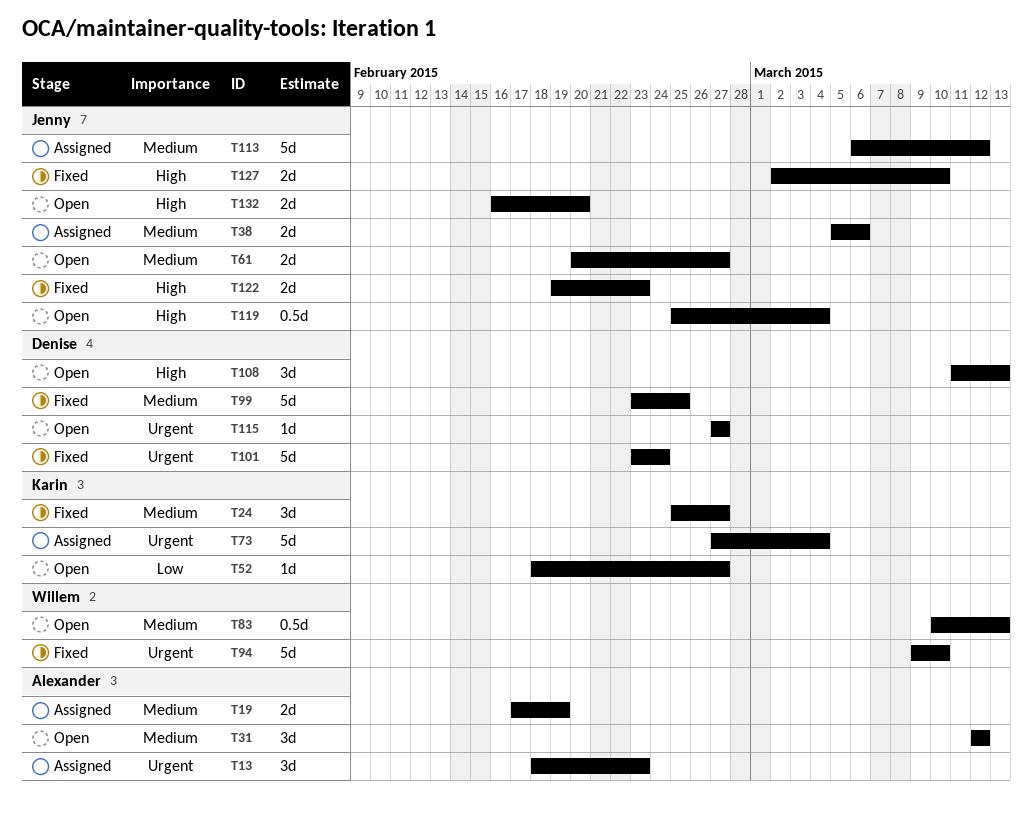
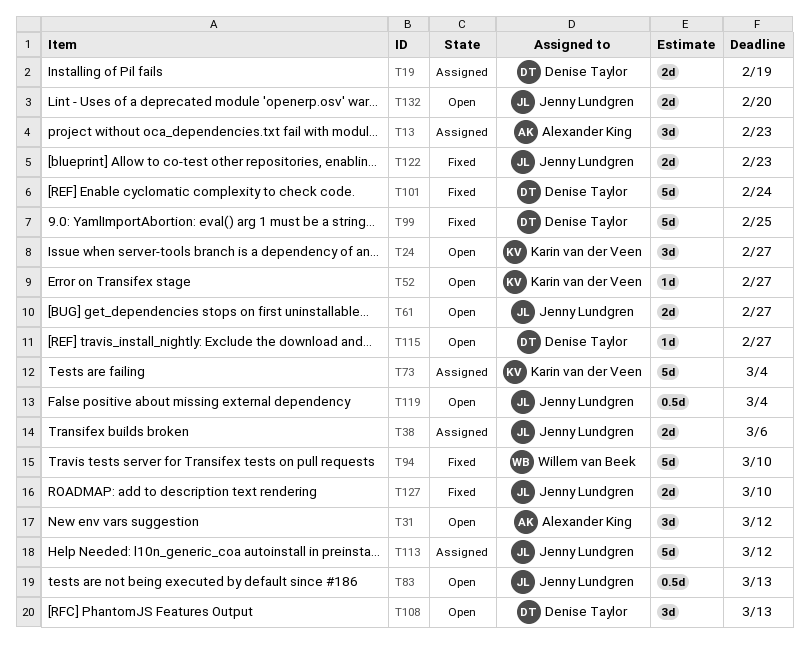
T19, owner: Alexander King -> Denise Taylor
T24, status: Fixed -> Open
T83, owner: Willem van Beek -> Jenny Lundgren

